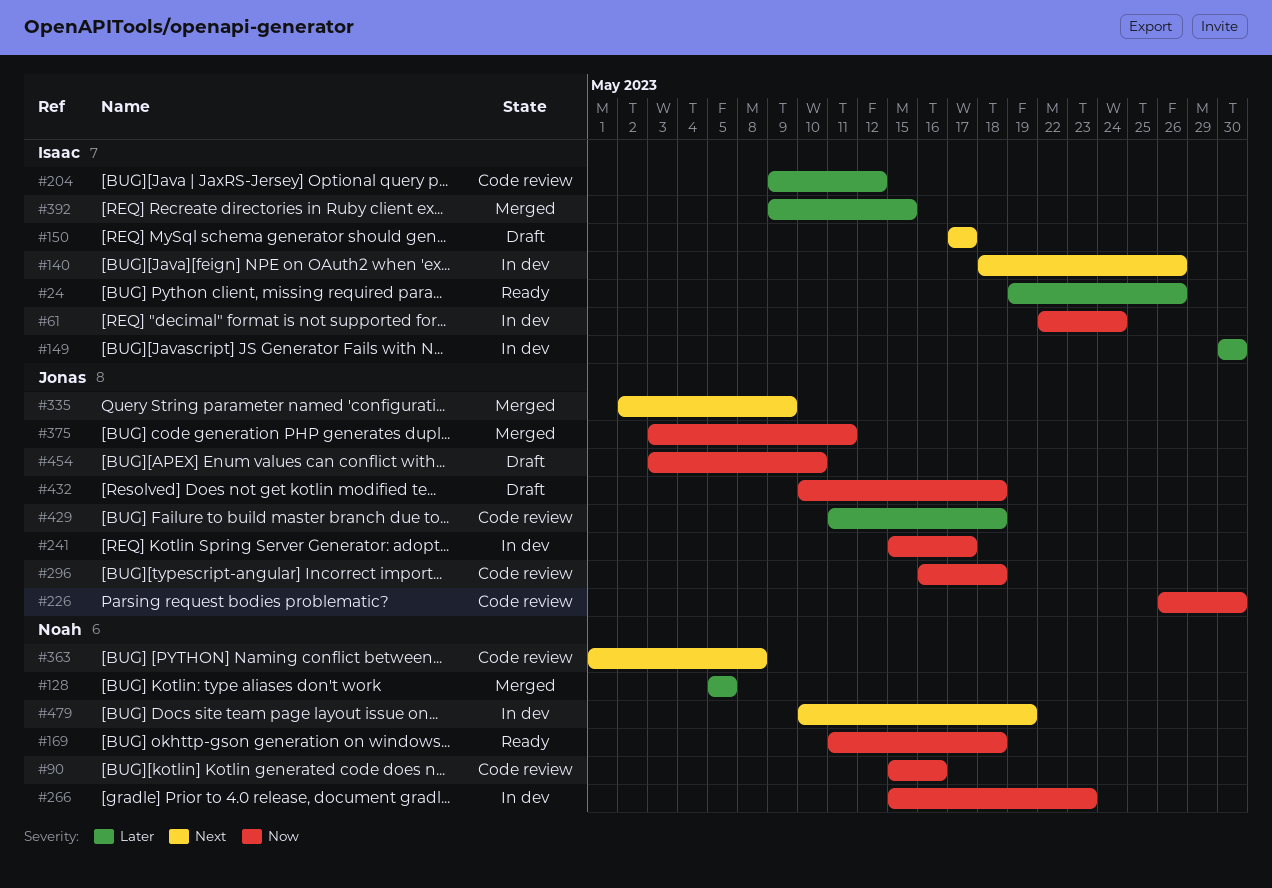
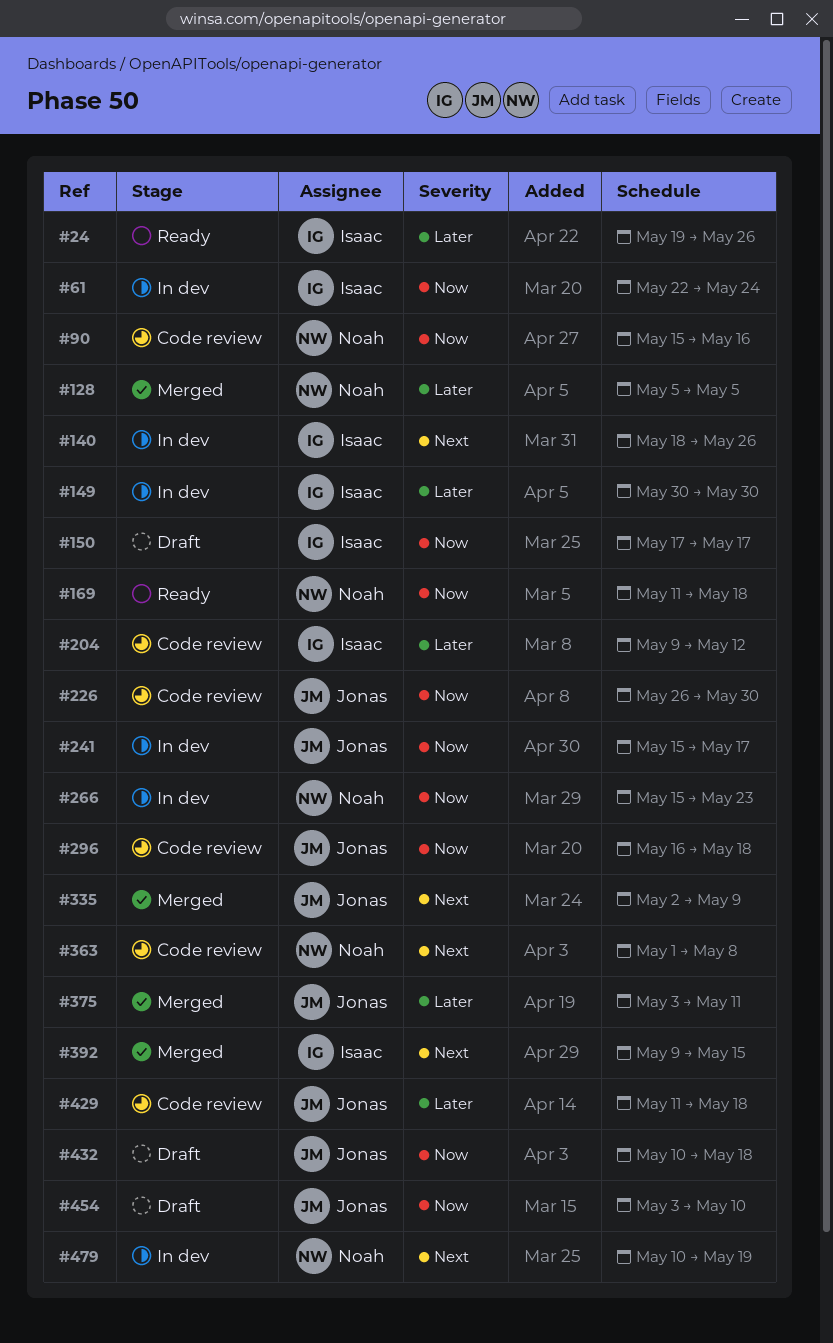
#150, priority: Next -> Now
#375, priority: Now -> Later
#392, priority: Later -> Next

